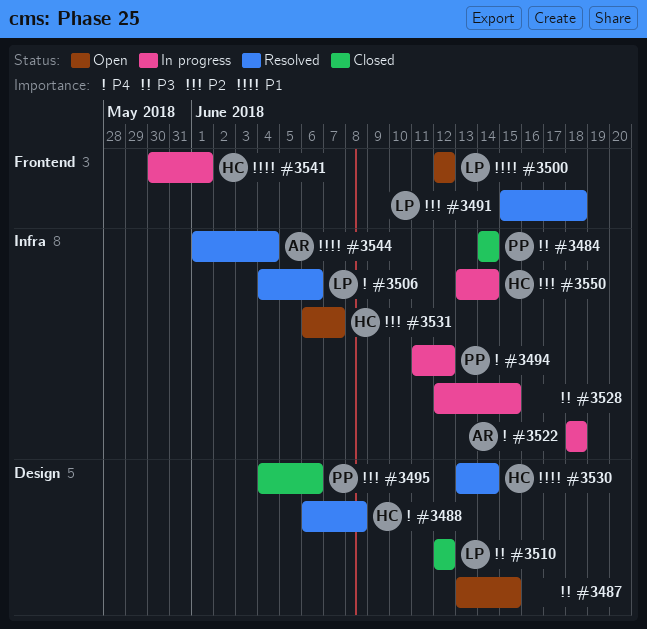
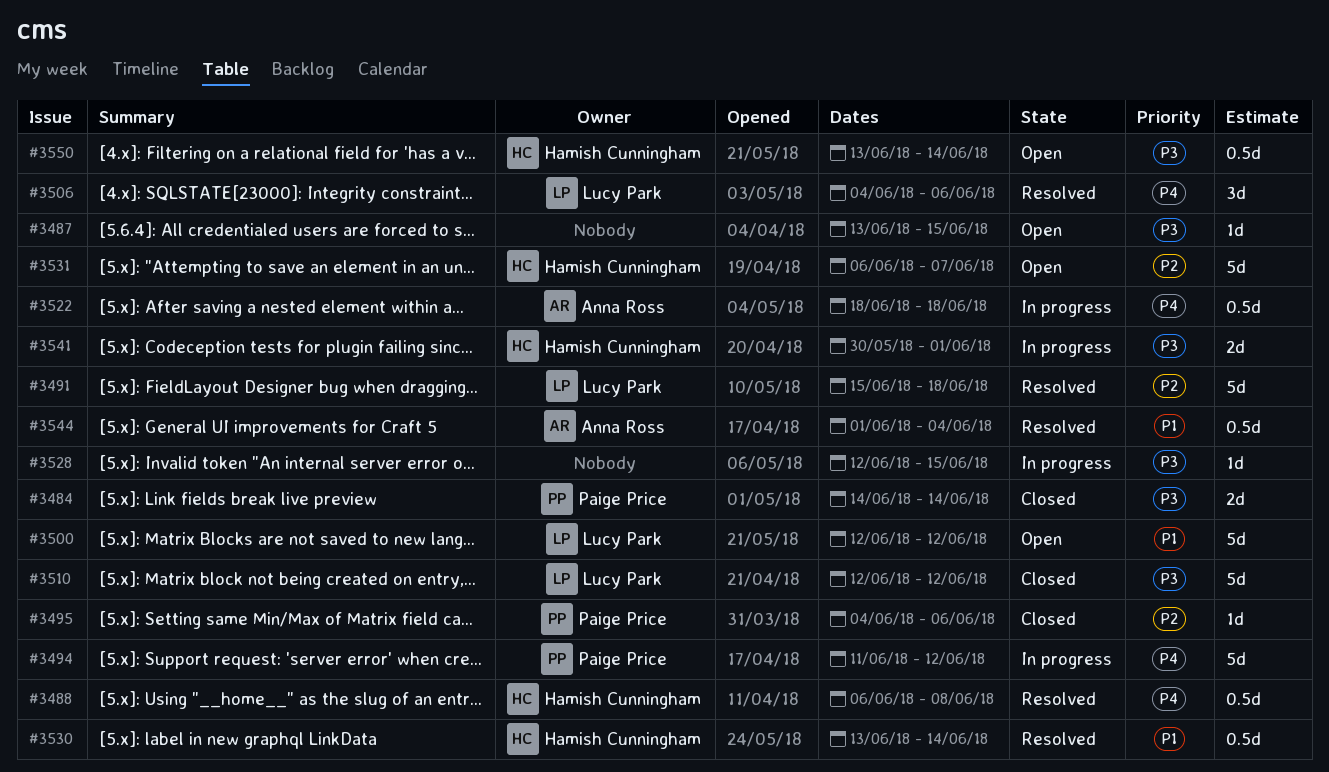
#3541, priority: P1 -> P3
#3550, status: In progress -> Open
#3550, priority: P2 -> P3

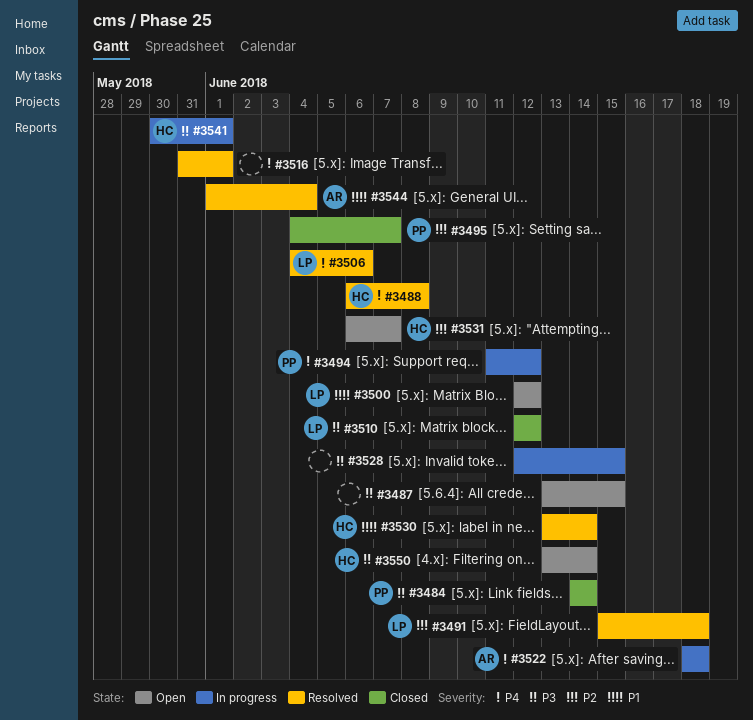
#3495, due: Jun 6 -> Jun 7
#3516: none -> present

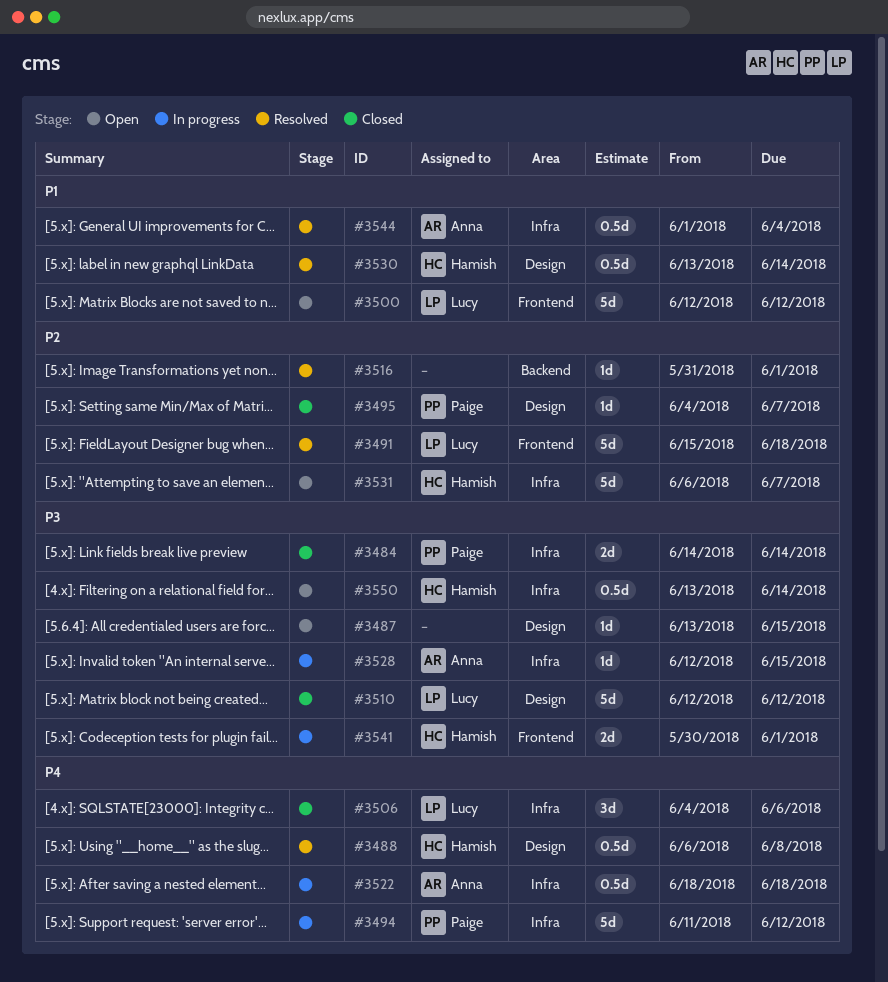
#3506, status: Resolved -> Closed
#3516, priority: P4 -> P2
#3528, owner: none -> Anna

